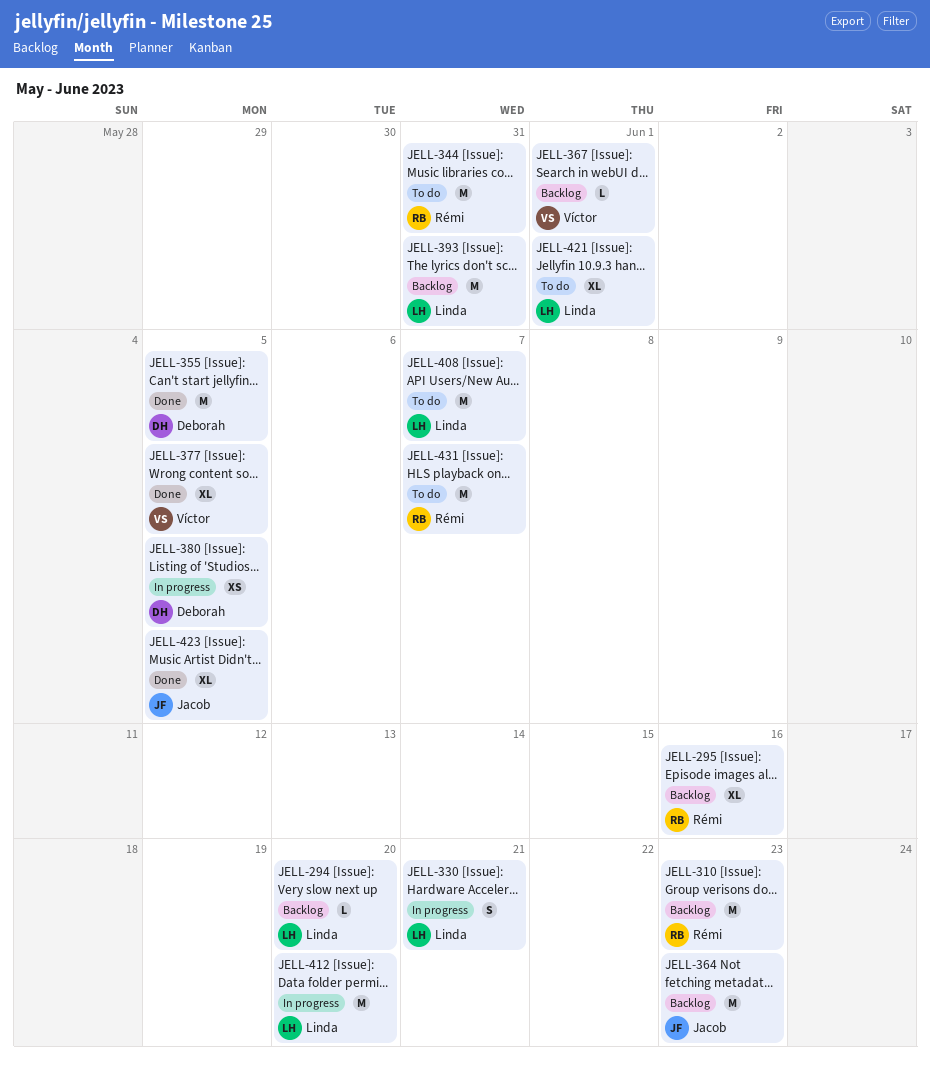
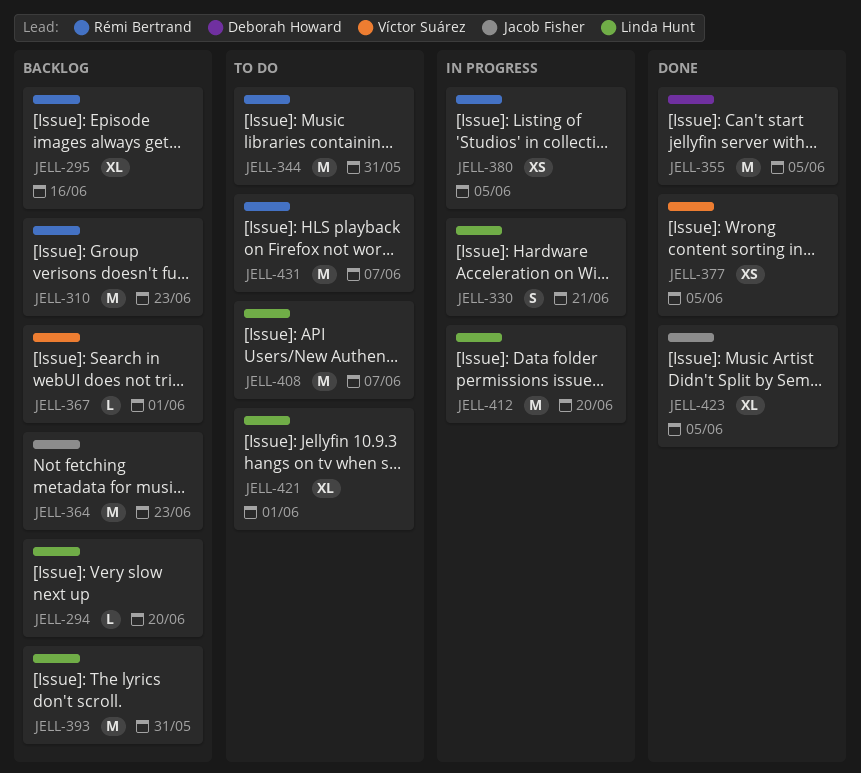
JELL-377, estimate: XL -> XS
JELL-380, owner: Deborah Howard -> Rémi Bertrand

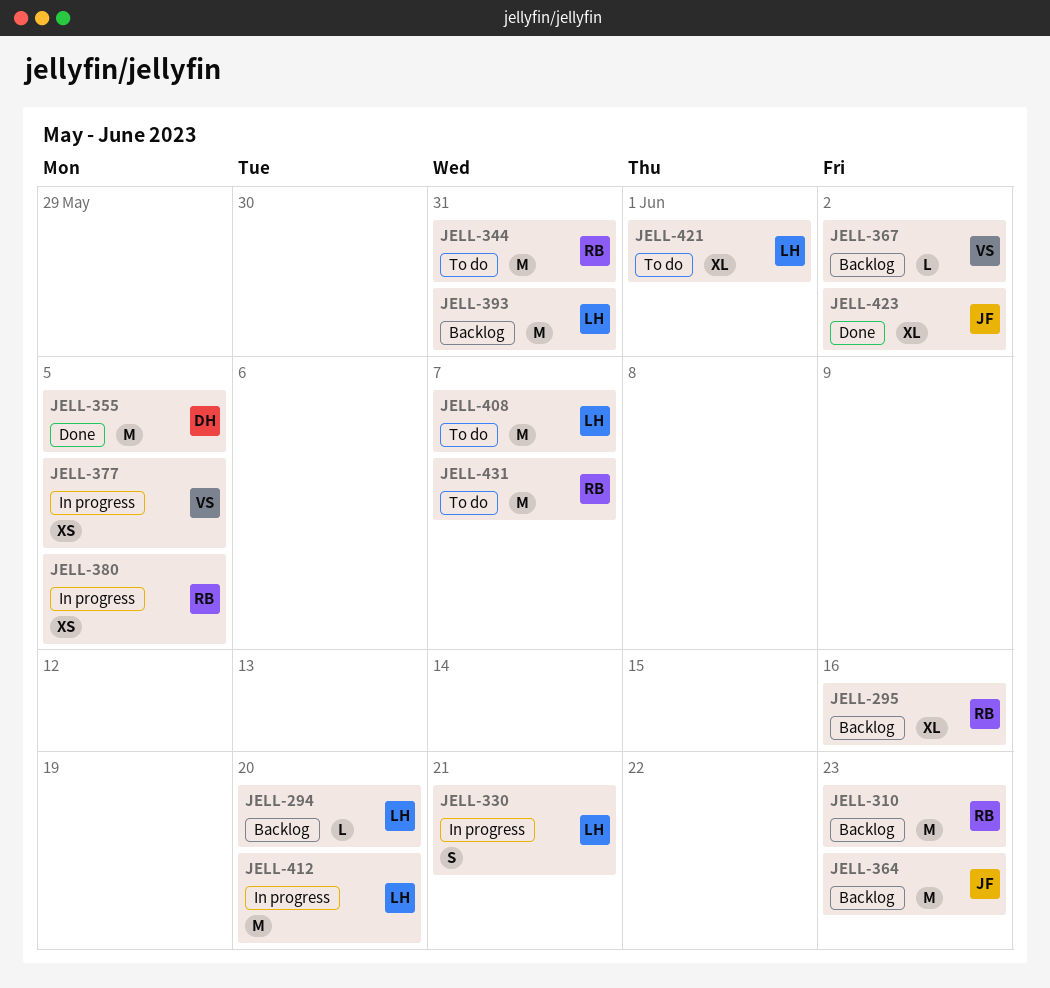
JELL-367, due: Jun 1 -> Jun 2
JELL-377, status: Done -> In progress
JELL-423, due: Jun 5 -> Jun 2

